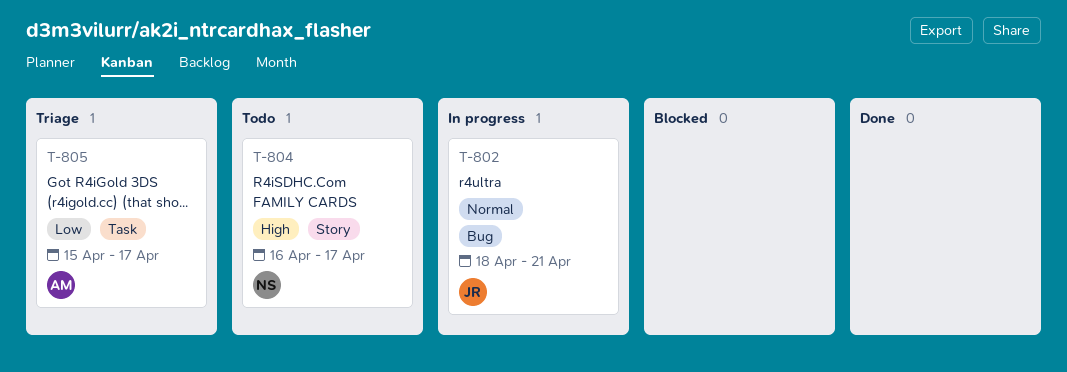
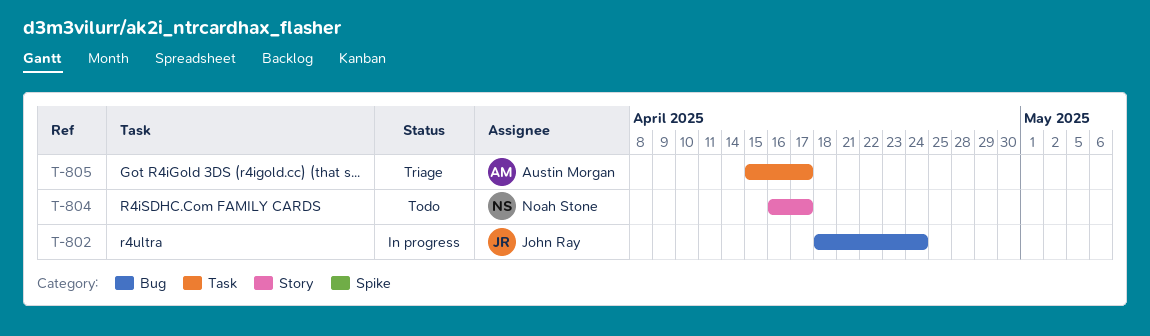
T-802, due: Apr 21 -> Apr 24

